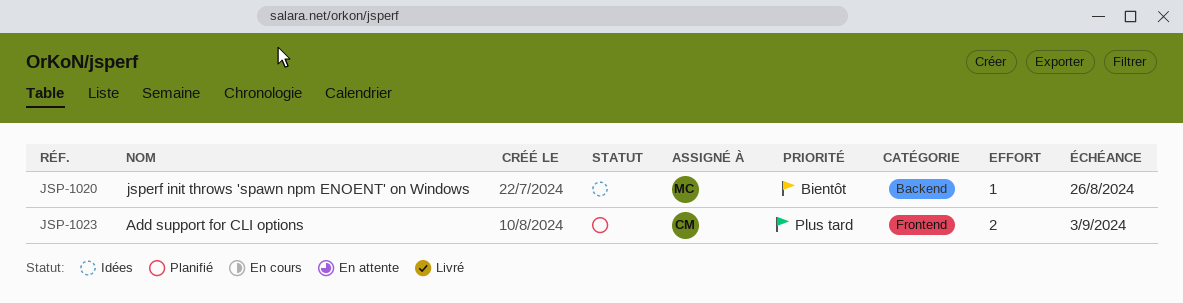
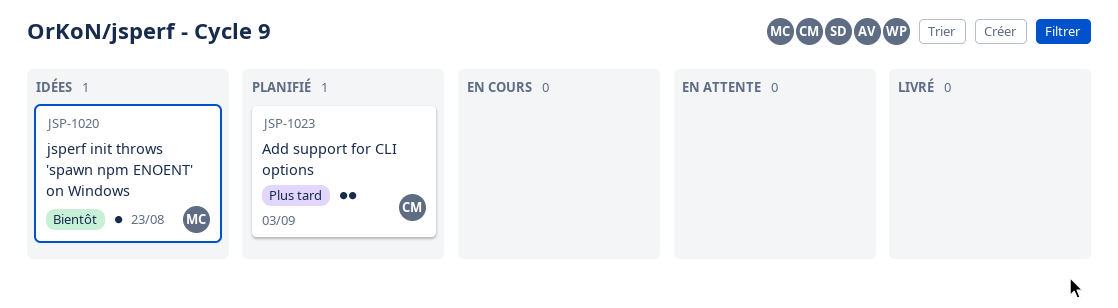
JSP-1020, due: Aug 26 -> Aug 23

